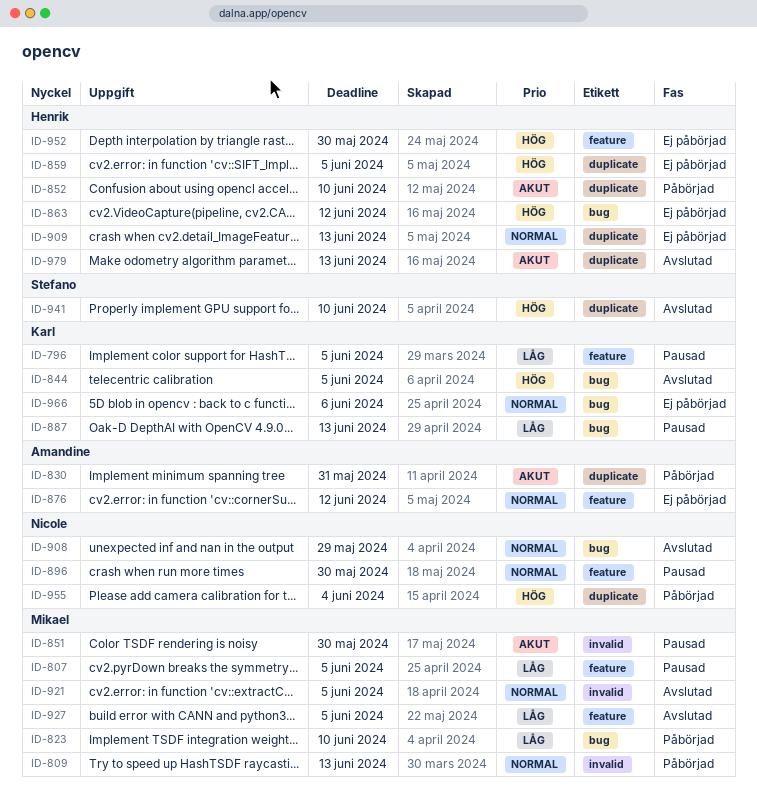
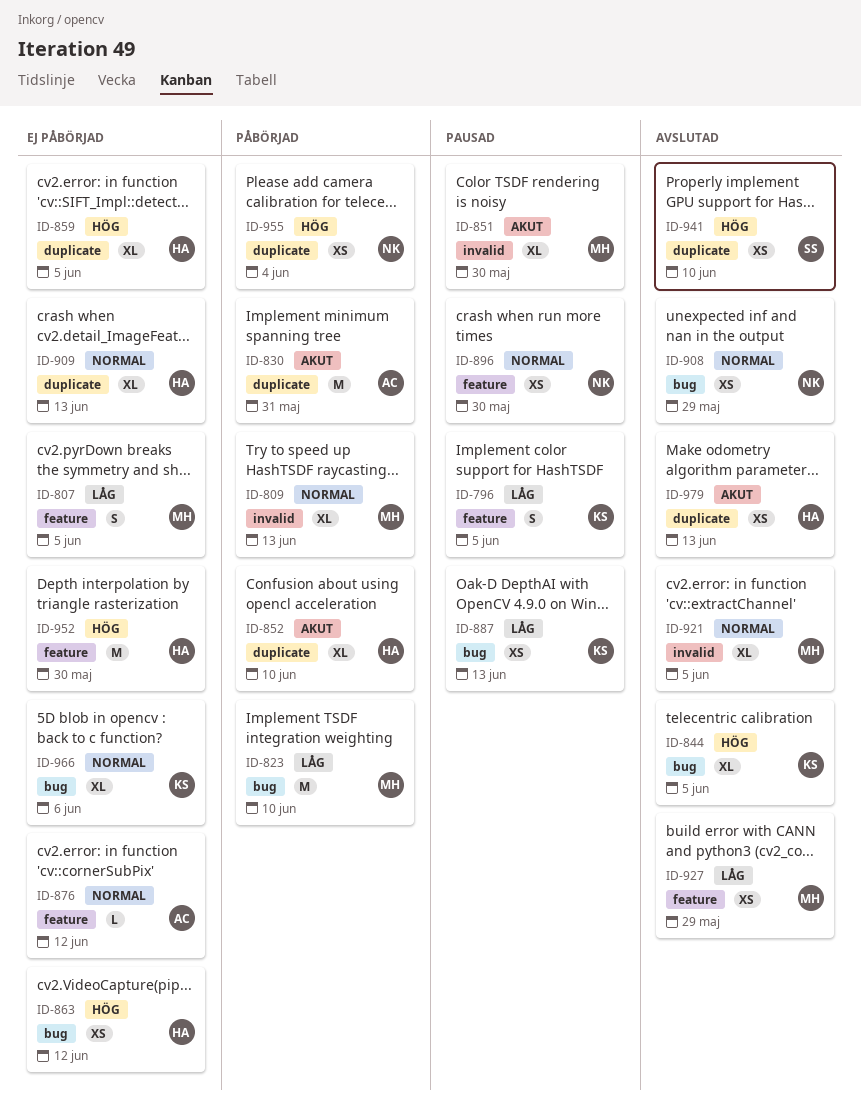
ID-807, status: Pausad -> Ej påbörjad
ID-927, due: Jun 5 -> May 29

